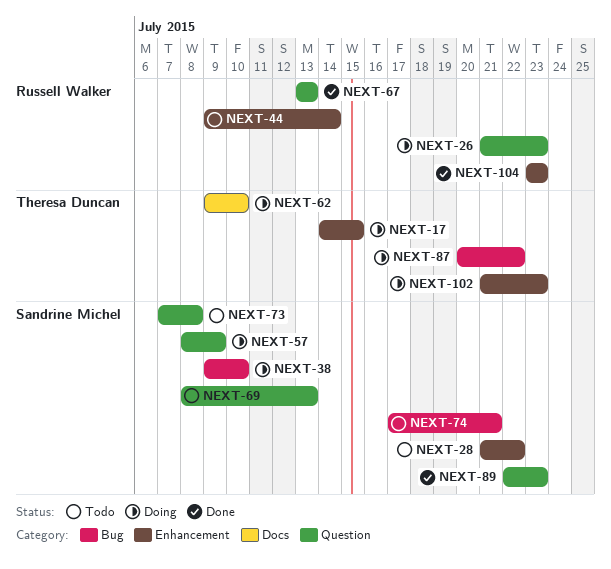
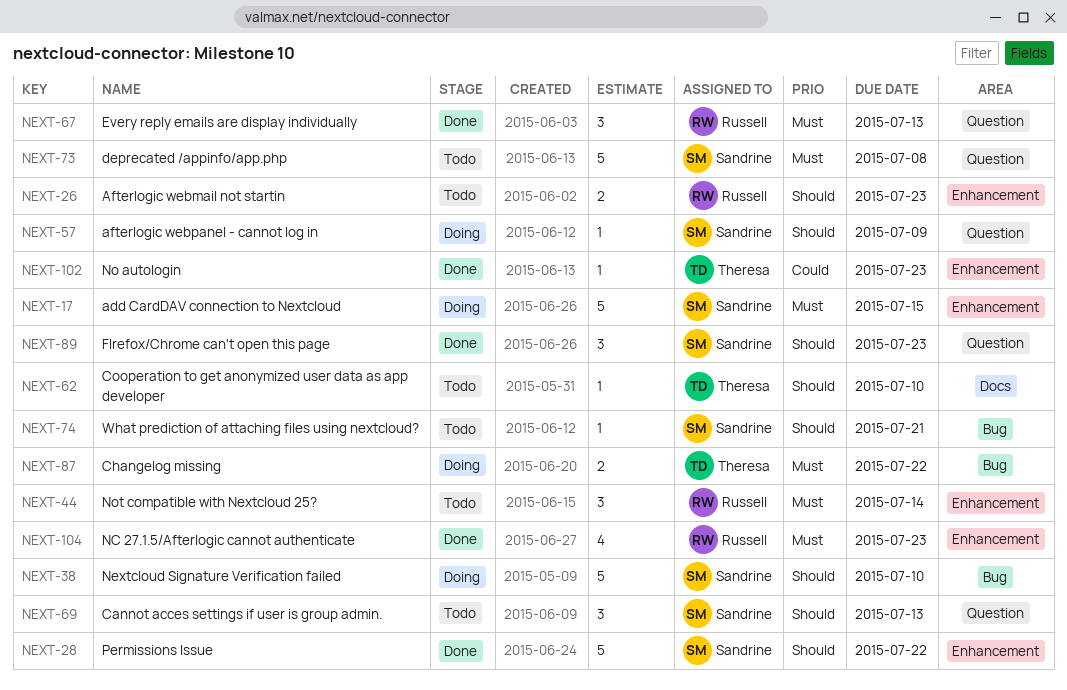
NEXT-17, owner: Theresa Duncan -> Sandrine Michel
NEXT-26, status: Doing -> Todo
NEXT-26, label: Question -> Enhancement
NEXT-28, status: Todo -> Done
NEXT-62, status: Doing -> Todo
NEXT-102, status: Doing -> Done

